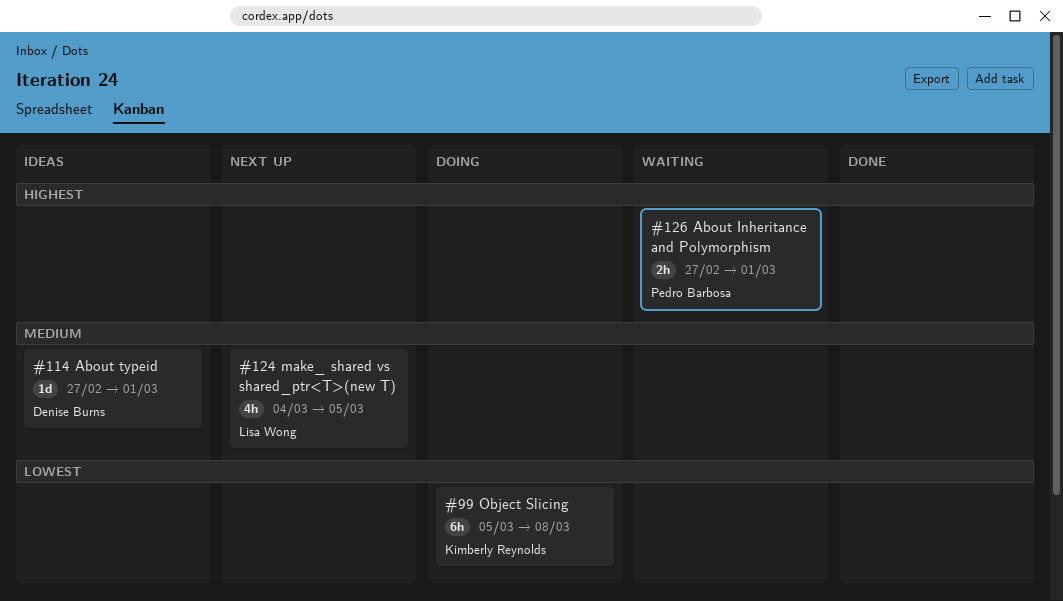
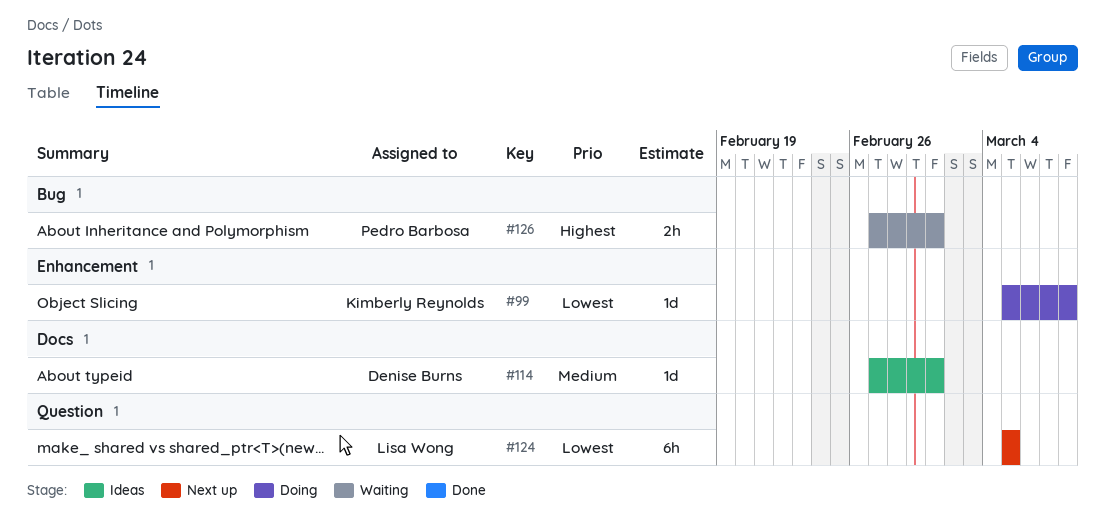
#99, estimate: 6h -> 1d
#124, priority: Medium -> Lowest
#124, estimate: 4h -> 6h
#124, start: Mar 4 -> Mar 5

